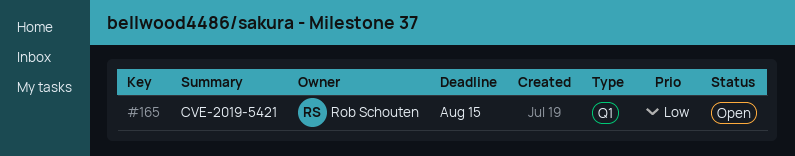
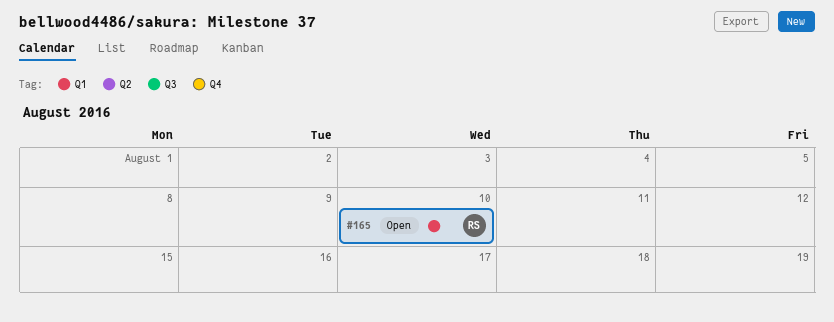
#165, due: Aug 15 -> Aug 10

